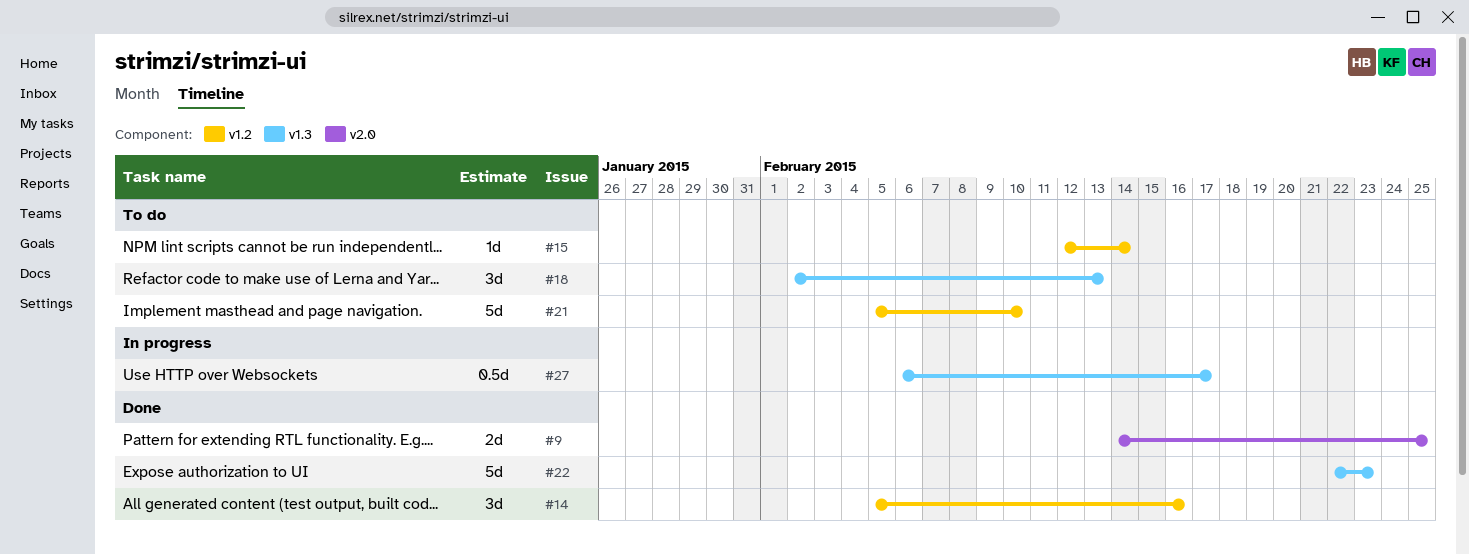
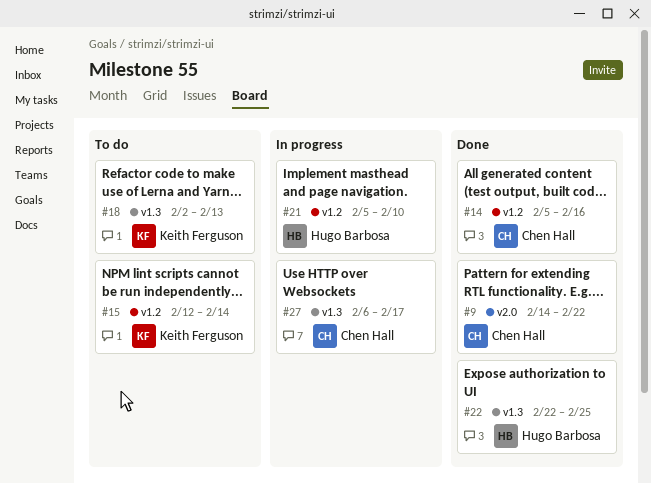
#9, due: Feb 25 -> Feb 22
#21, status: To do -> In progress
#22, due: Feb 23 -> Feb 25

